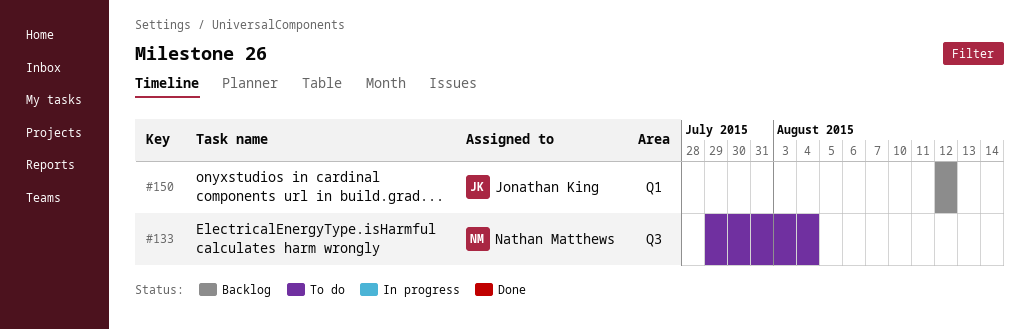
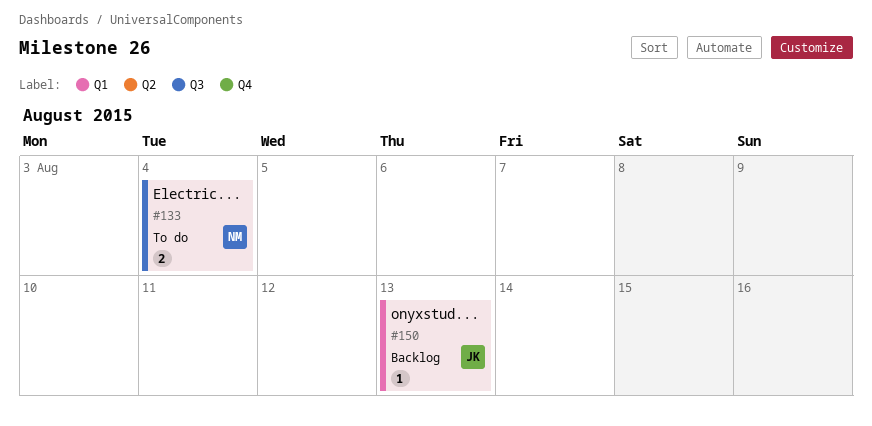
#150, due: Aug 12 -> Aug 13

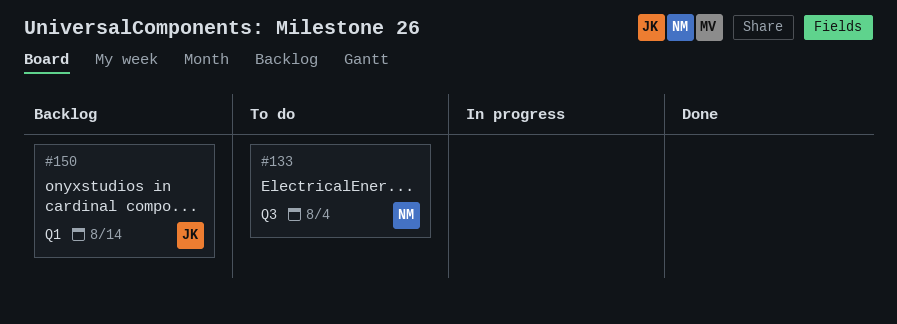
#150, due: Aug 13 -> Aug 14

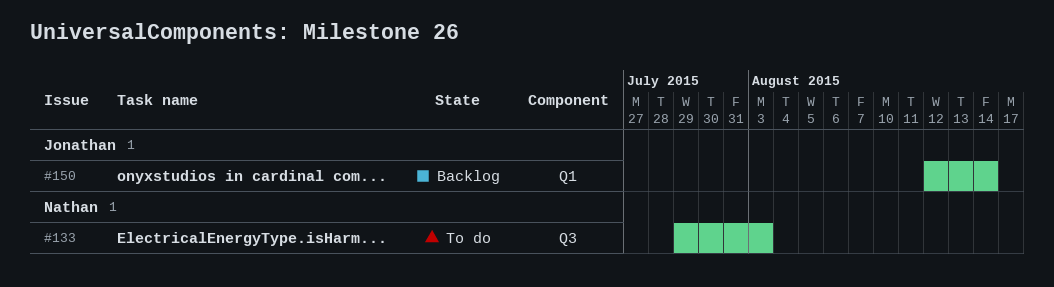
#133, due: Aug 4 -> Aug 3

